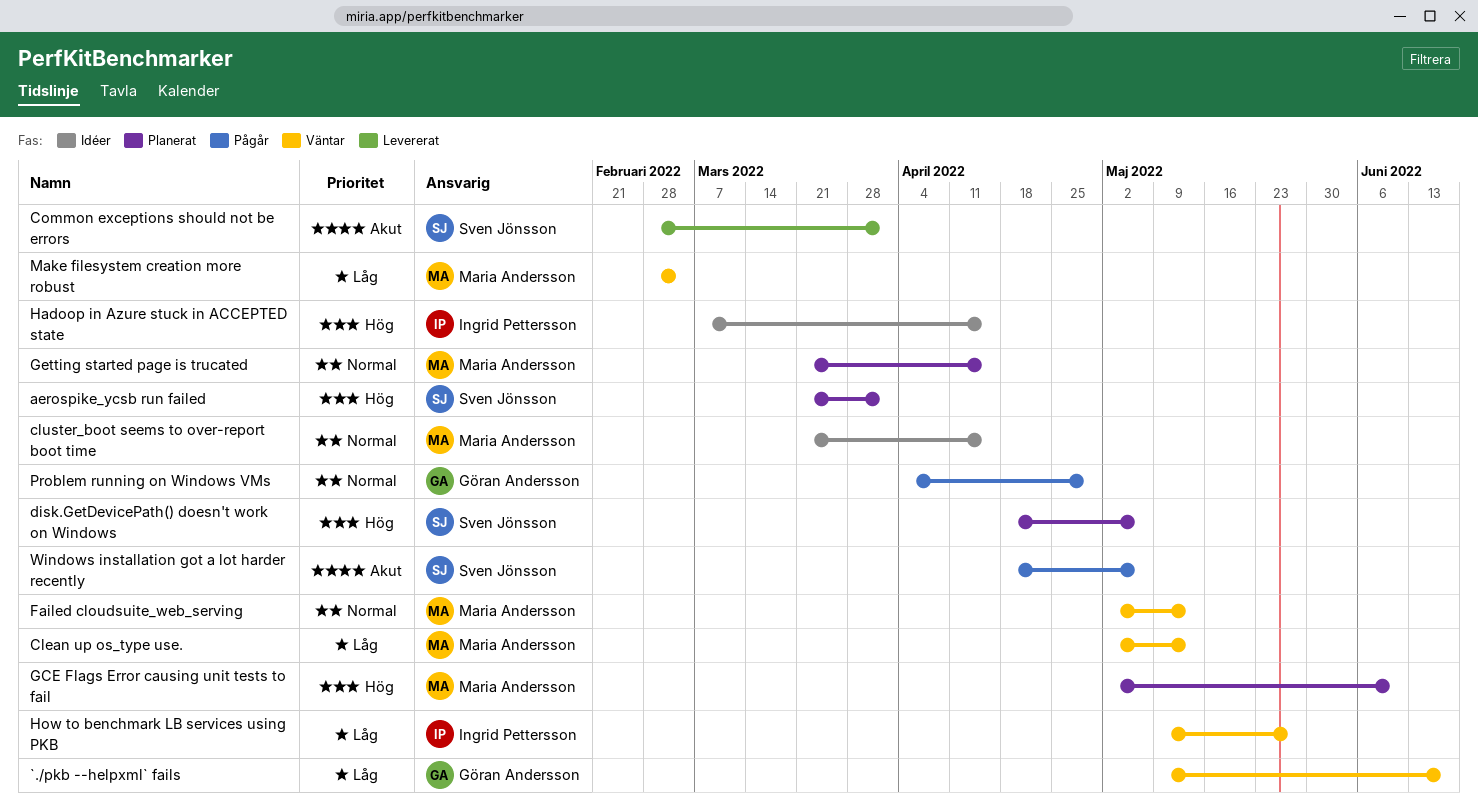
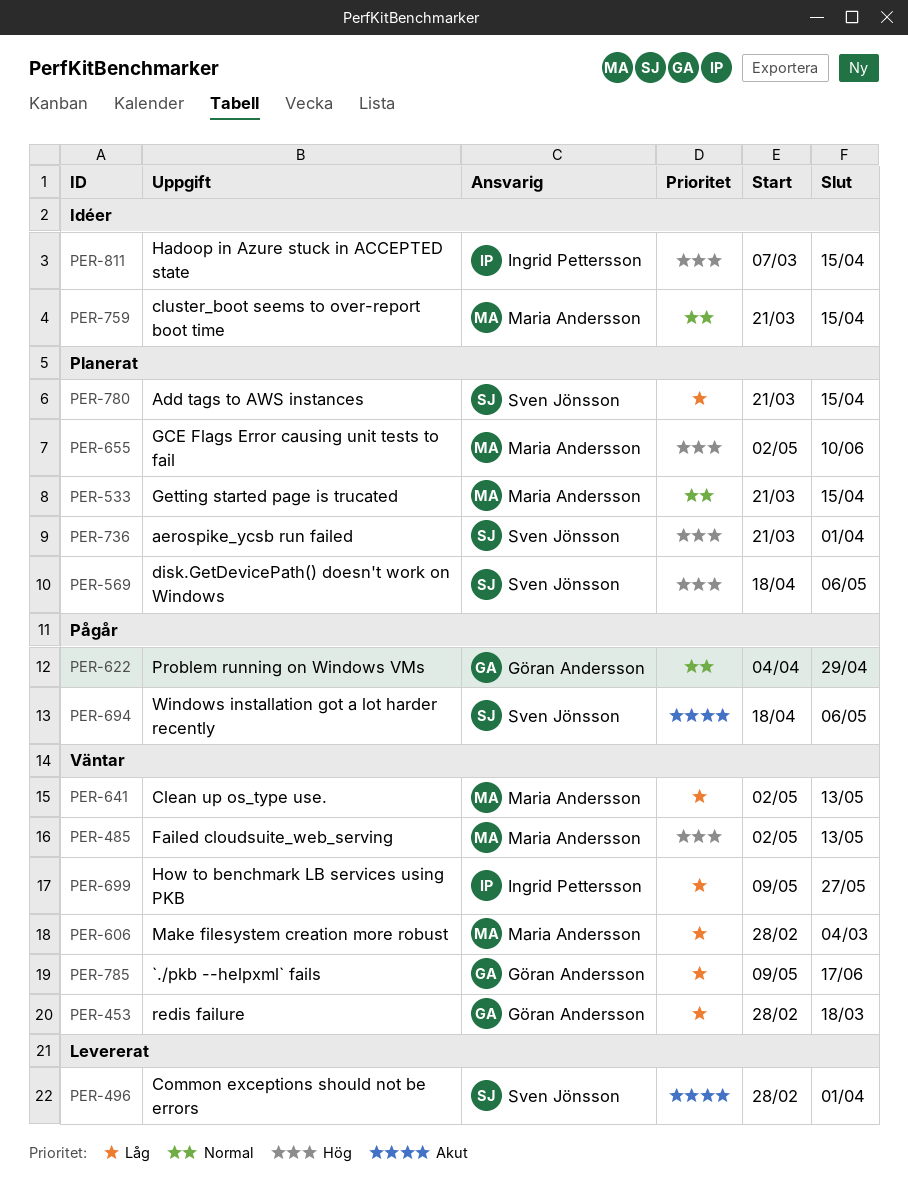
Add tags to AWS instances: none -> present
Failed cloudsuite_web_serving, priority: Normal -> Hög
redis failure: none -> present

